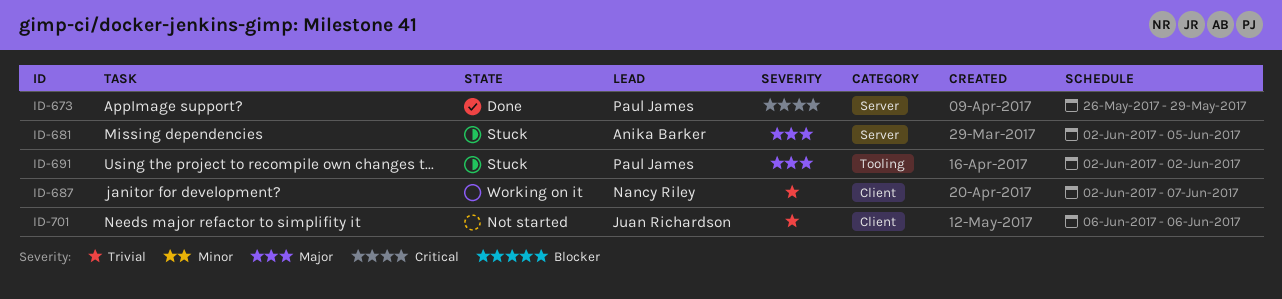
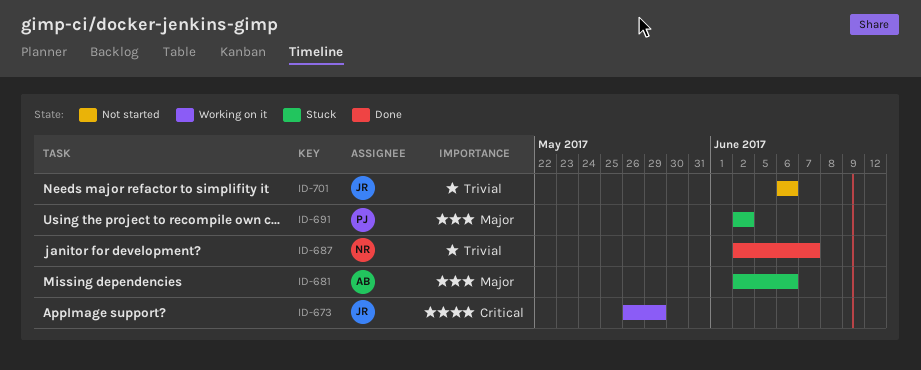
ID-673, status: Done -> Working on it
ID-673, owner: Paul James -> Juan Richardson
ID-681, due: Jun 5 -> Jun 6
ID-687, status: Working on it -> Done

